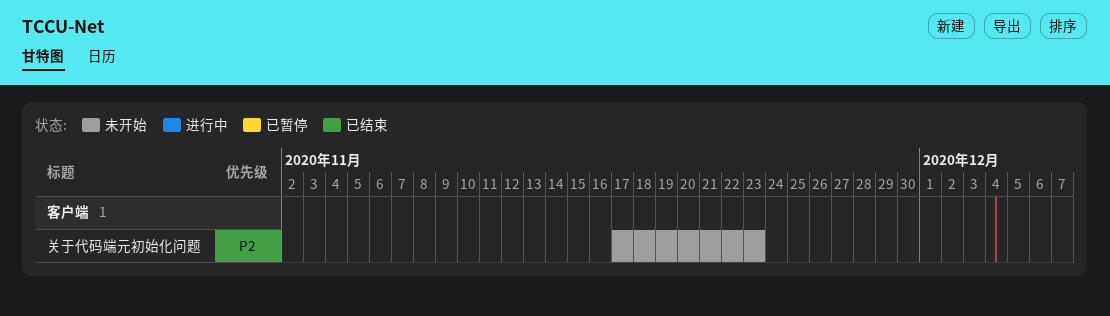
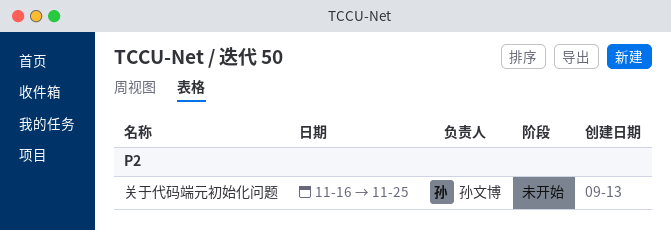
关于代码端元初始化问题, start: Nov 17 -> Nov 16
关于代码端元初始化问题, due: Nov 23 -> Nov 25

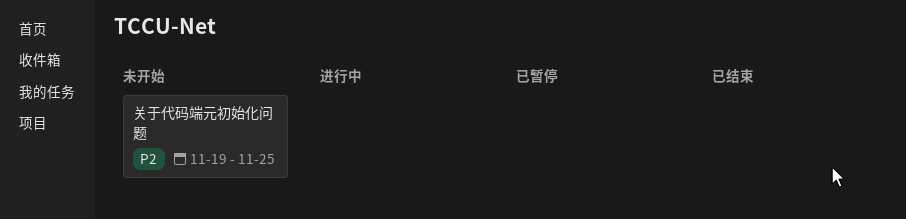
关于代码端元初始化问题, start: Nov 16 -> Nov 19

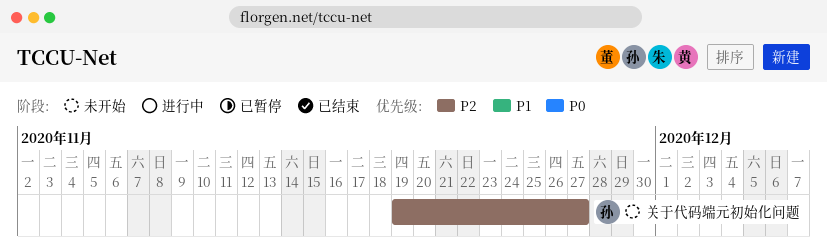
关于代码端元初始化问题, due: Nov 25 -> Nov 27

